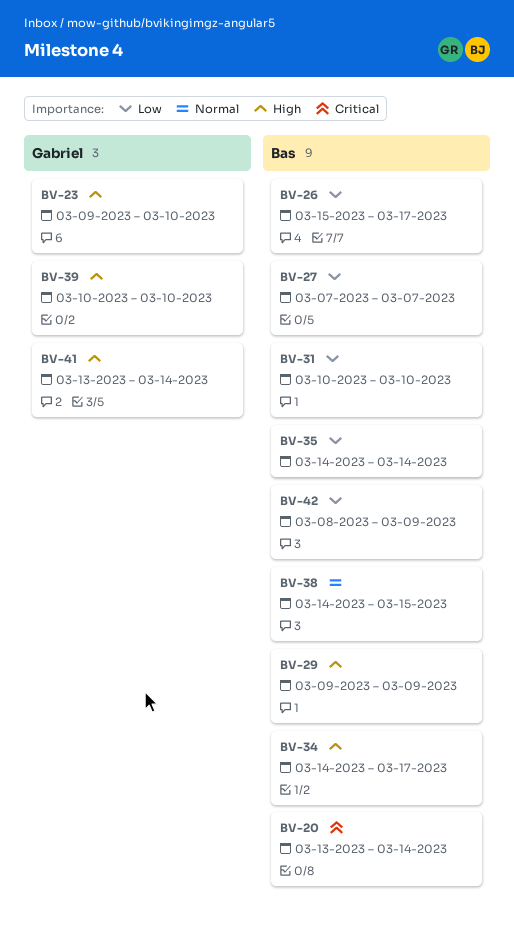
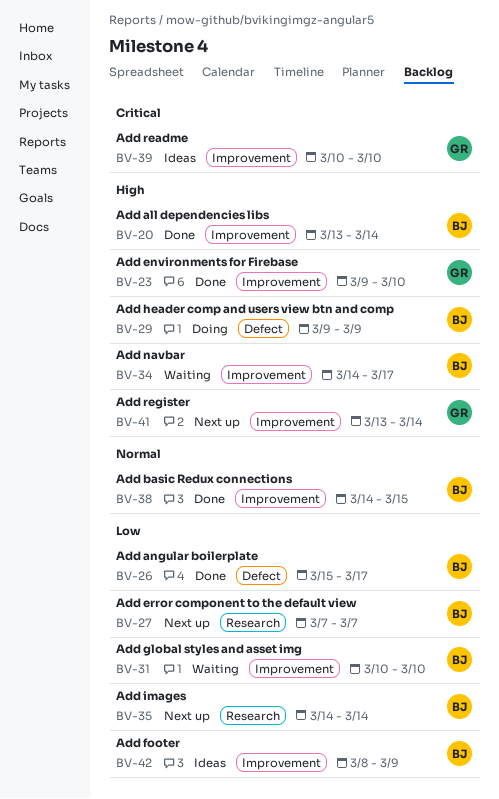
BV-20, priority: Critical -> High
BV-39, priority: High -> Critical

